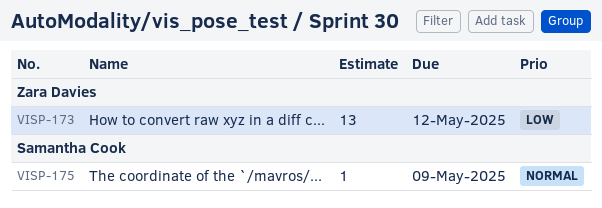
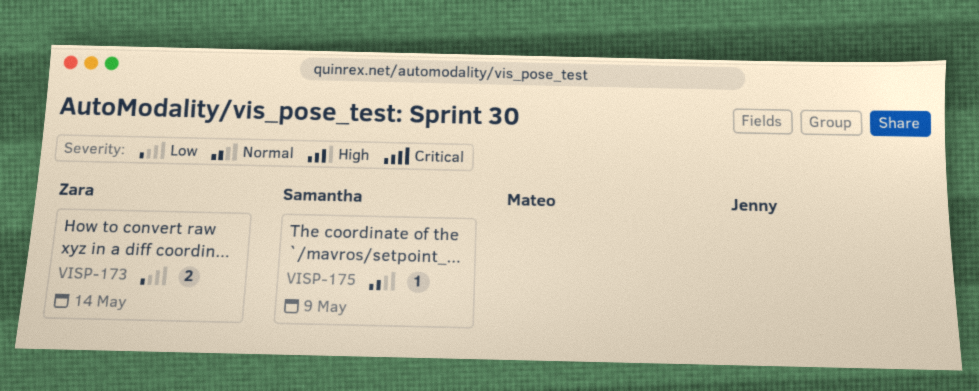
VISP-173, estimate: 13 -> 2
VISP-173, due: May 12 -> May 14

